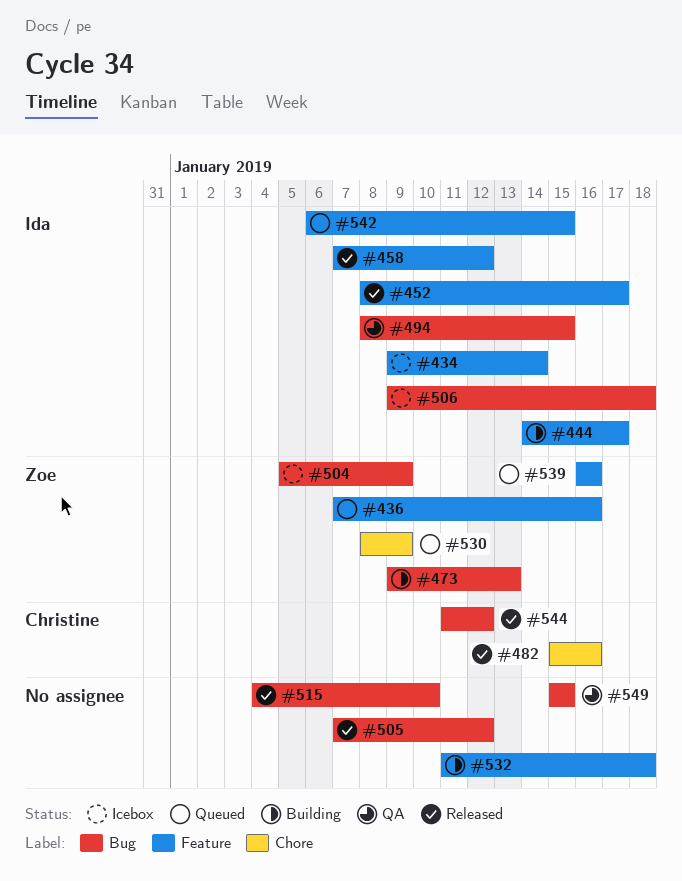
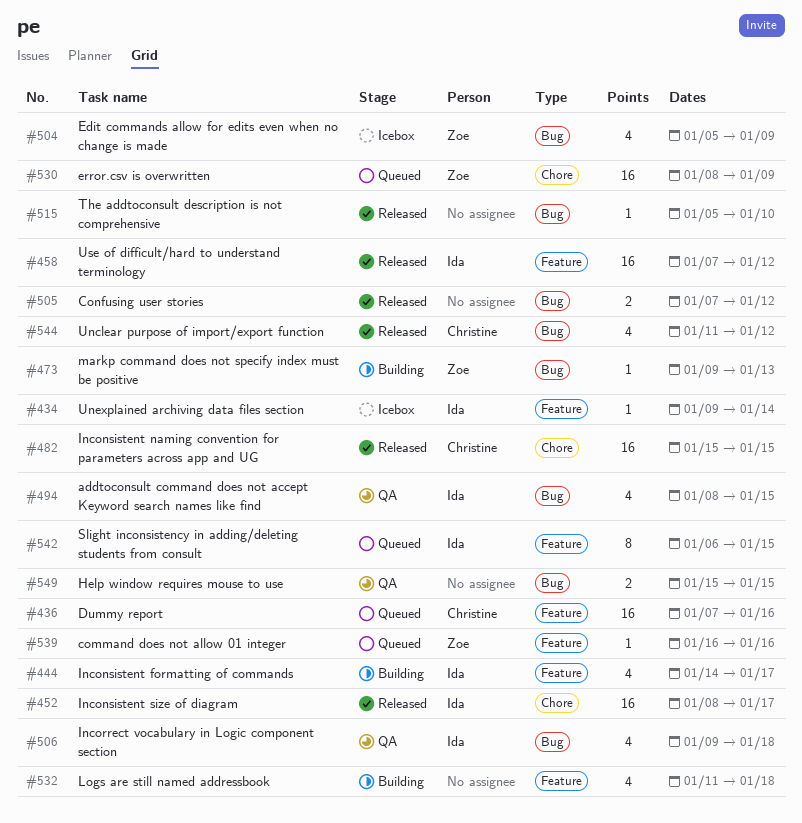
#436, owner: Zoe -> Christine
#452, label: Feature -> Chore
#482, due: Jan 16 -> Jan 15
#506, status: Icebox -> QA
#515, start: Jan 4 -> Jan 5

